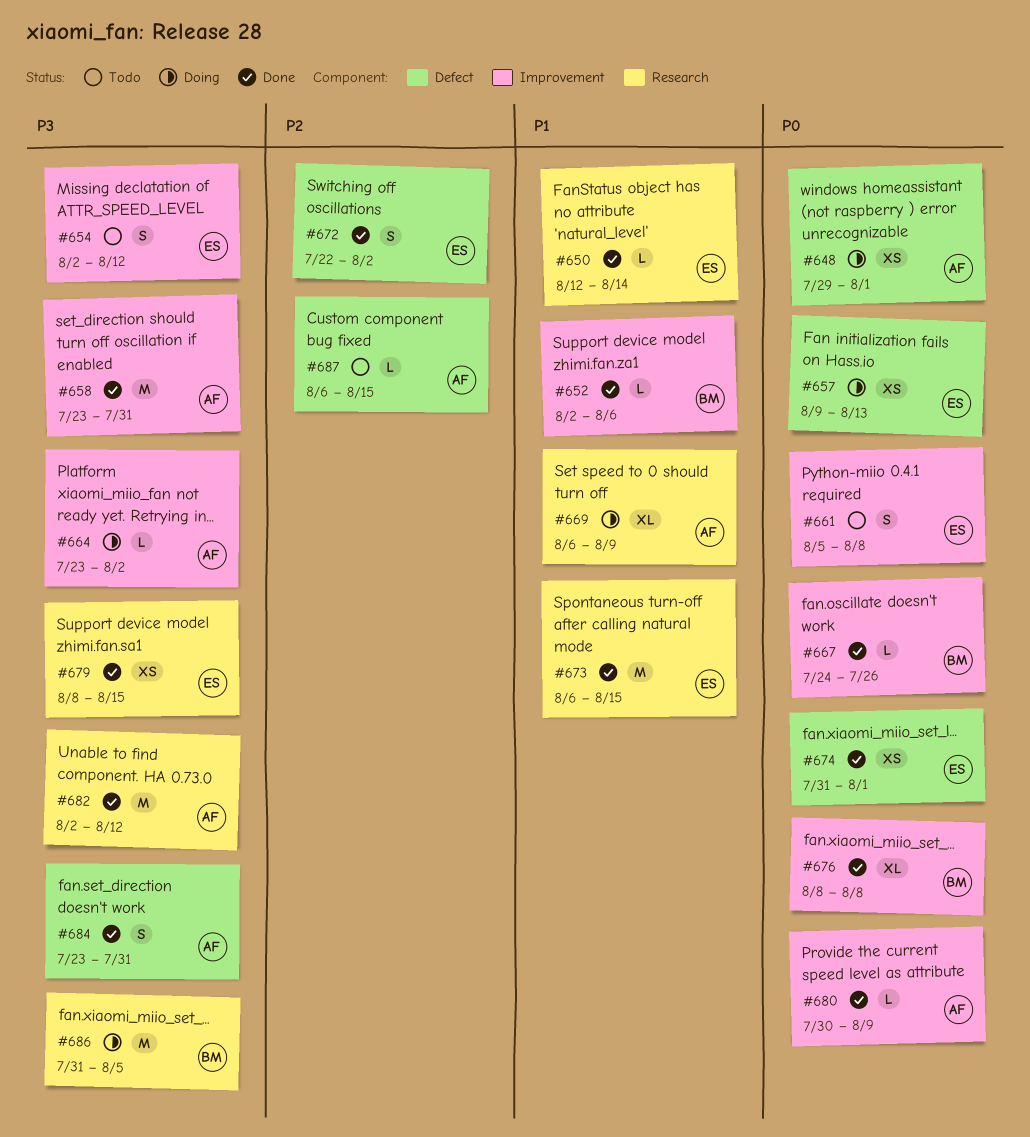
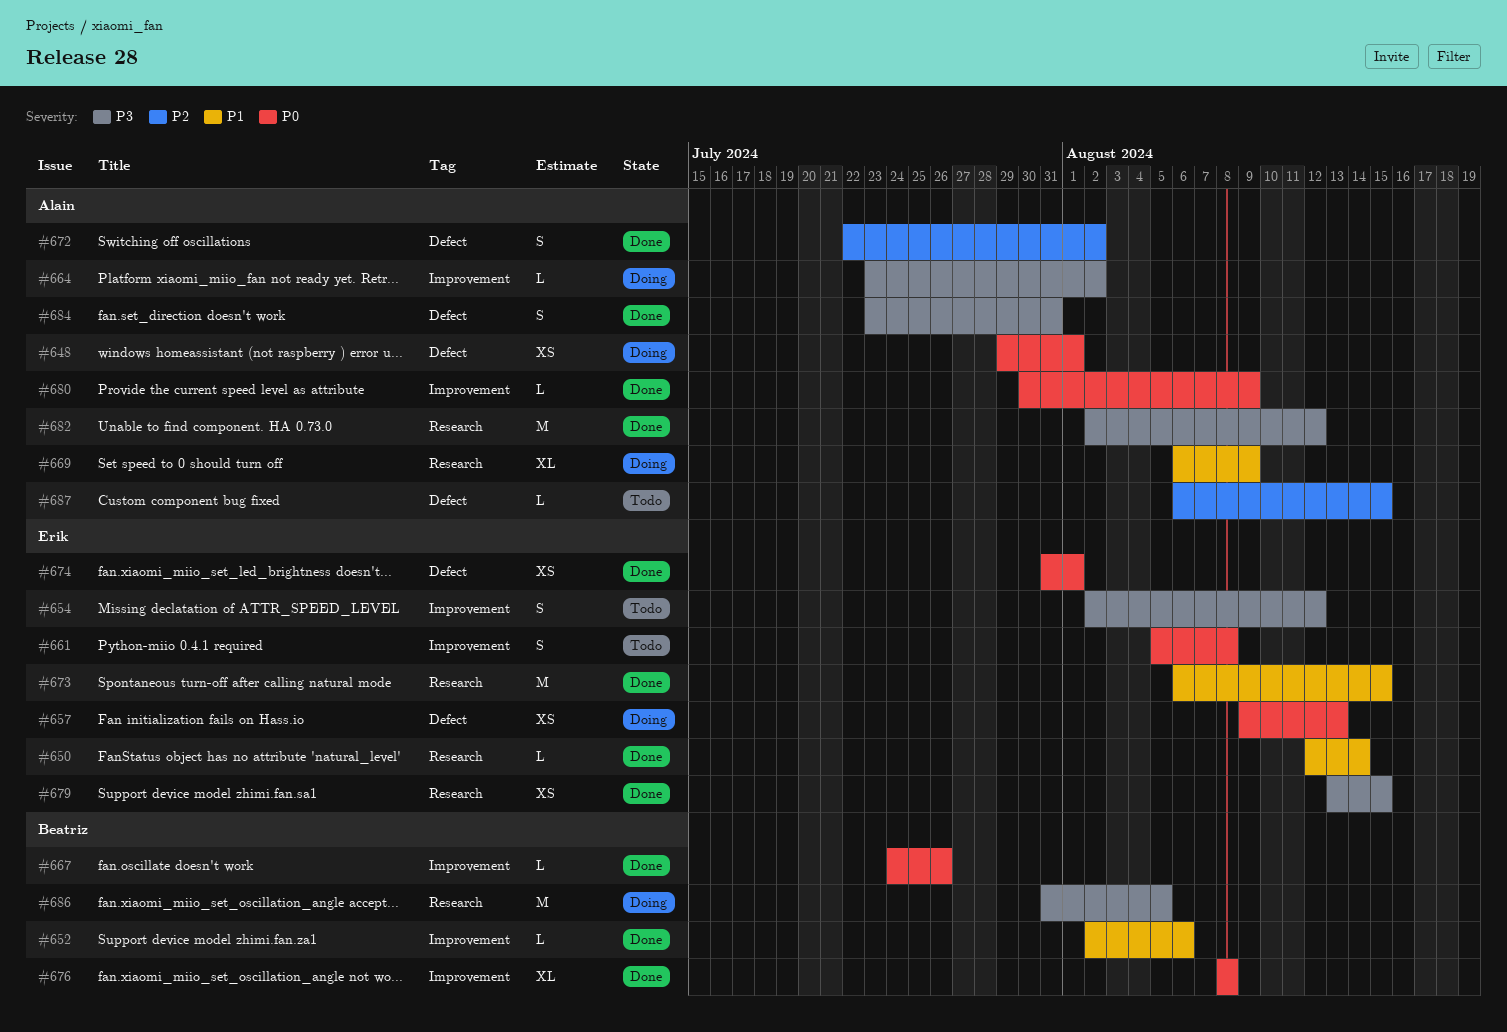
#658: present -> none
#672, owner: Erik -> Alain
#679, start: Aug 8 -> Aug 13

